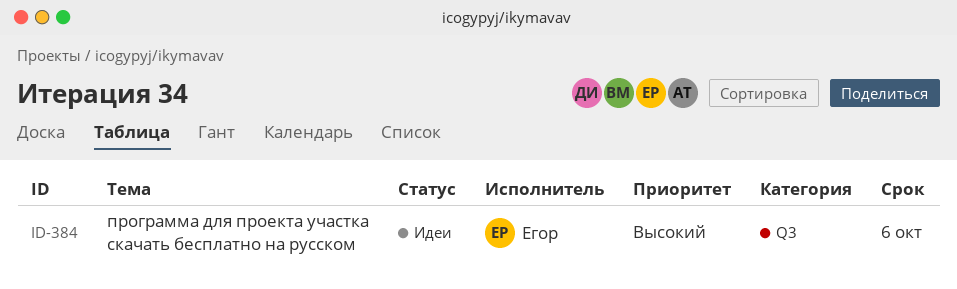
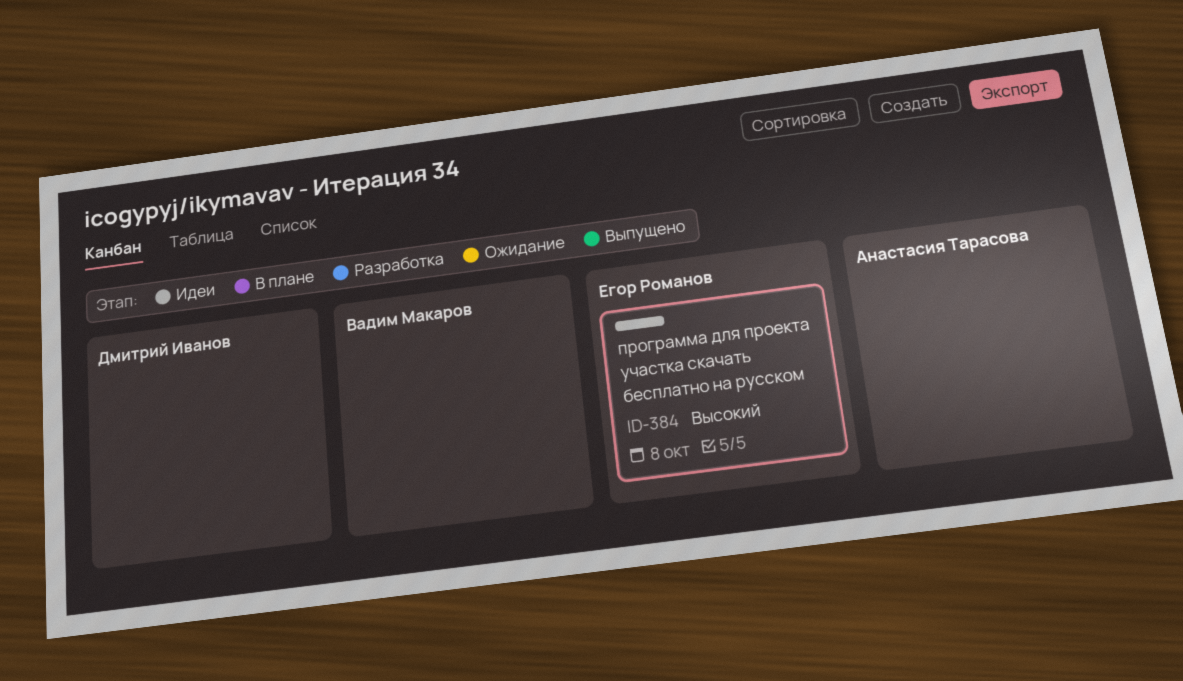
ID-384, due: Oct 6 -> Oct 8

